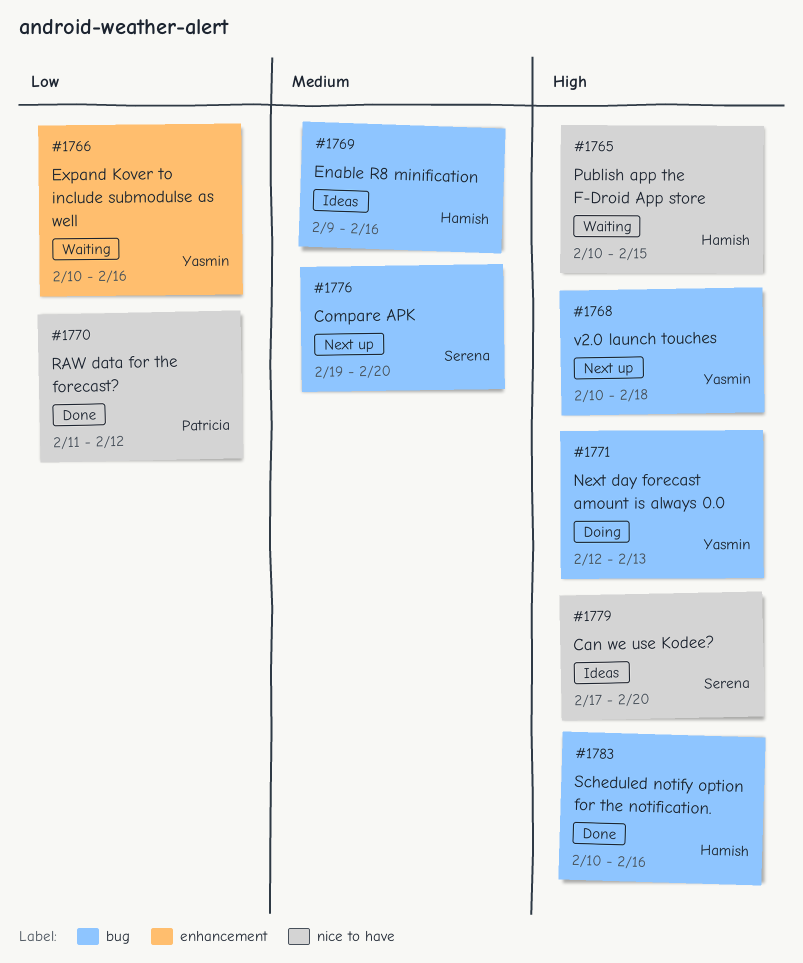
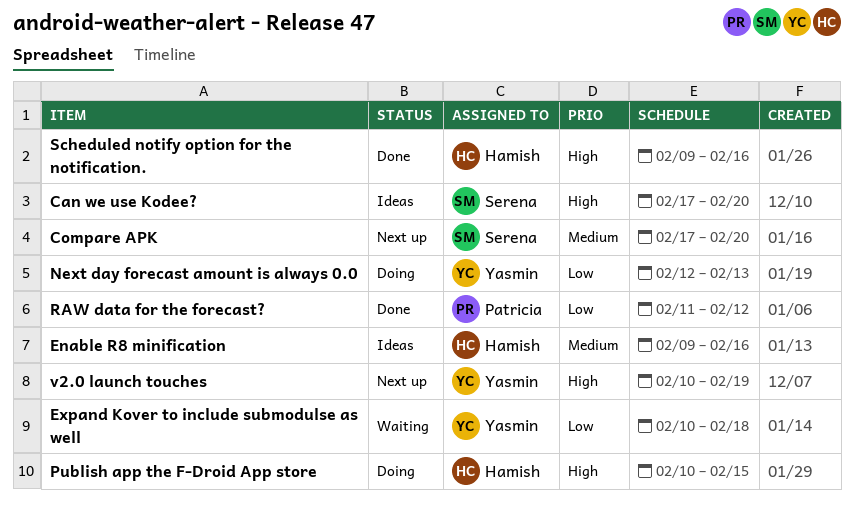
Compare APK, start: Feb 19 -> Feb 17
Expand Kover to include submodulse as well, due: Feb 16 -> Feb 18
Next day forecast amount is always 0.0, priority: High -> Low
Publish app the F-Droid App store, status: Waiting -> Doing
Scheduled notify option for the notification., start: Feb 10 -> Feb 9
v2.0 launch touches, due: Feb 18 -> Feb 19

